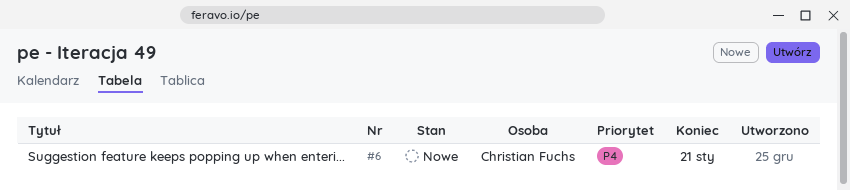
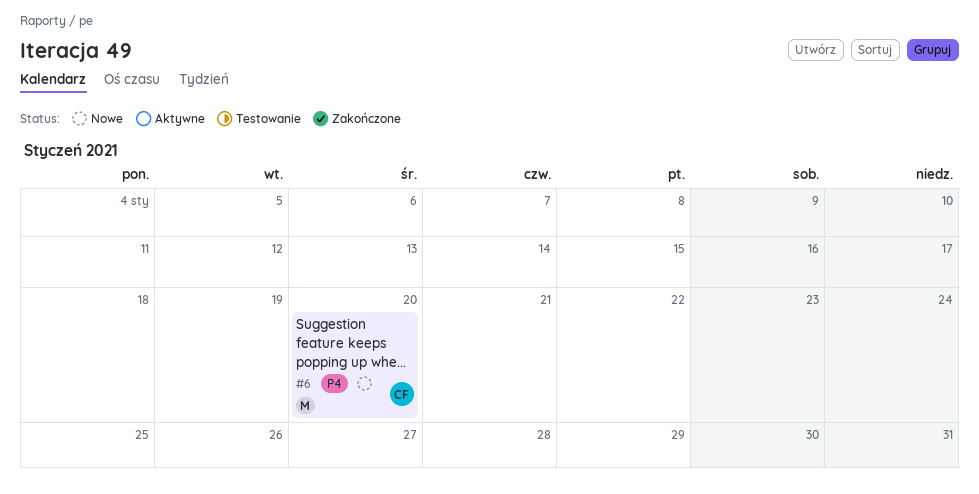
#6, due: Jan 21 -> Jan 20

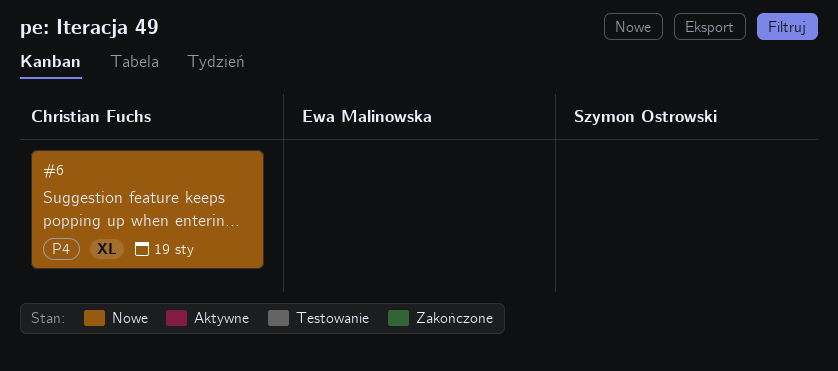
#6, estimate: M -> XL
#6, due: Jan 20 -> Jan 19

